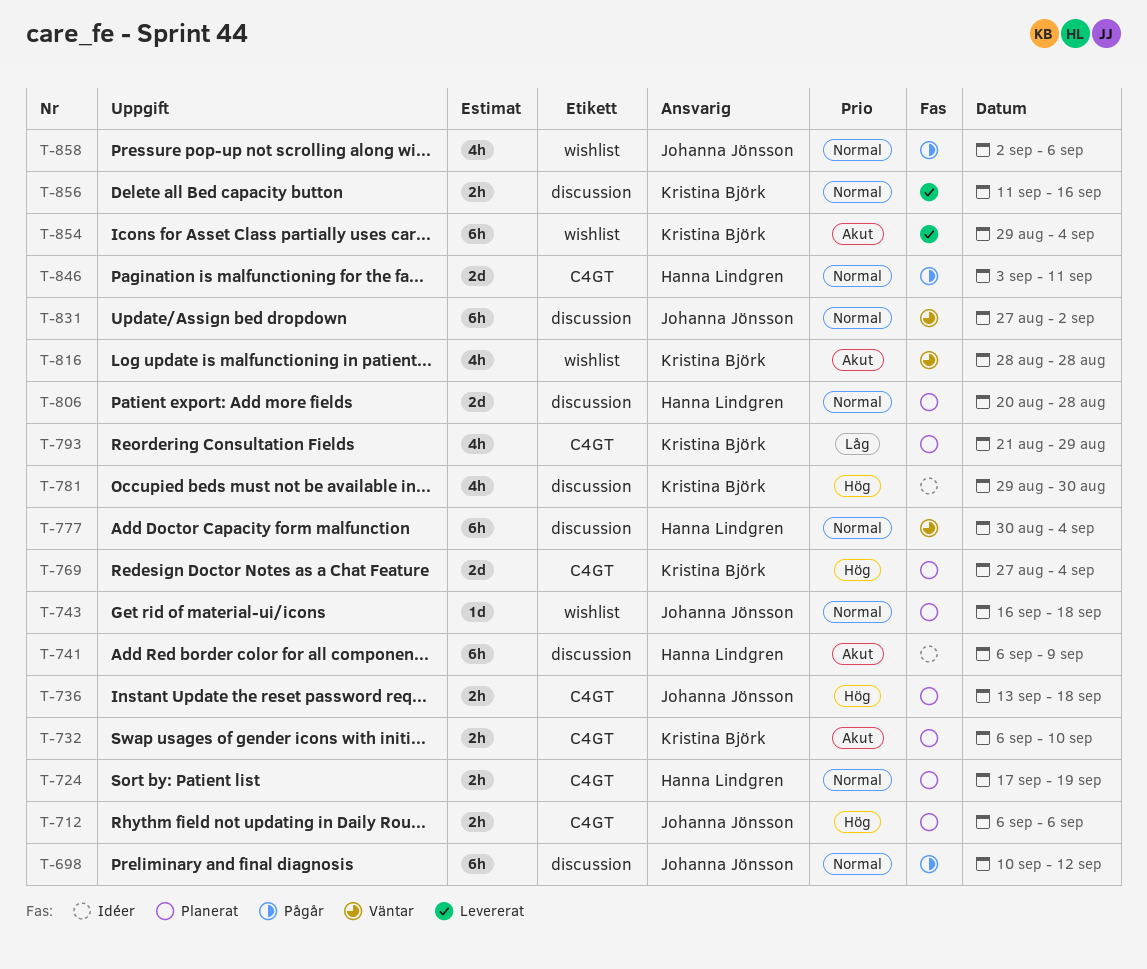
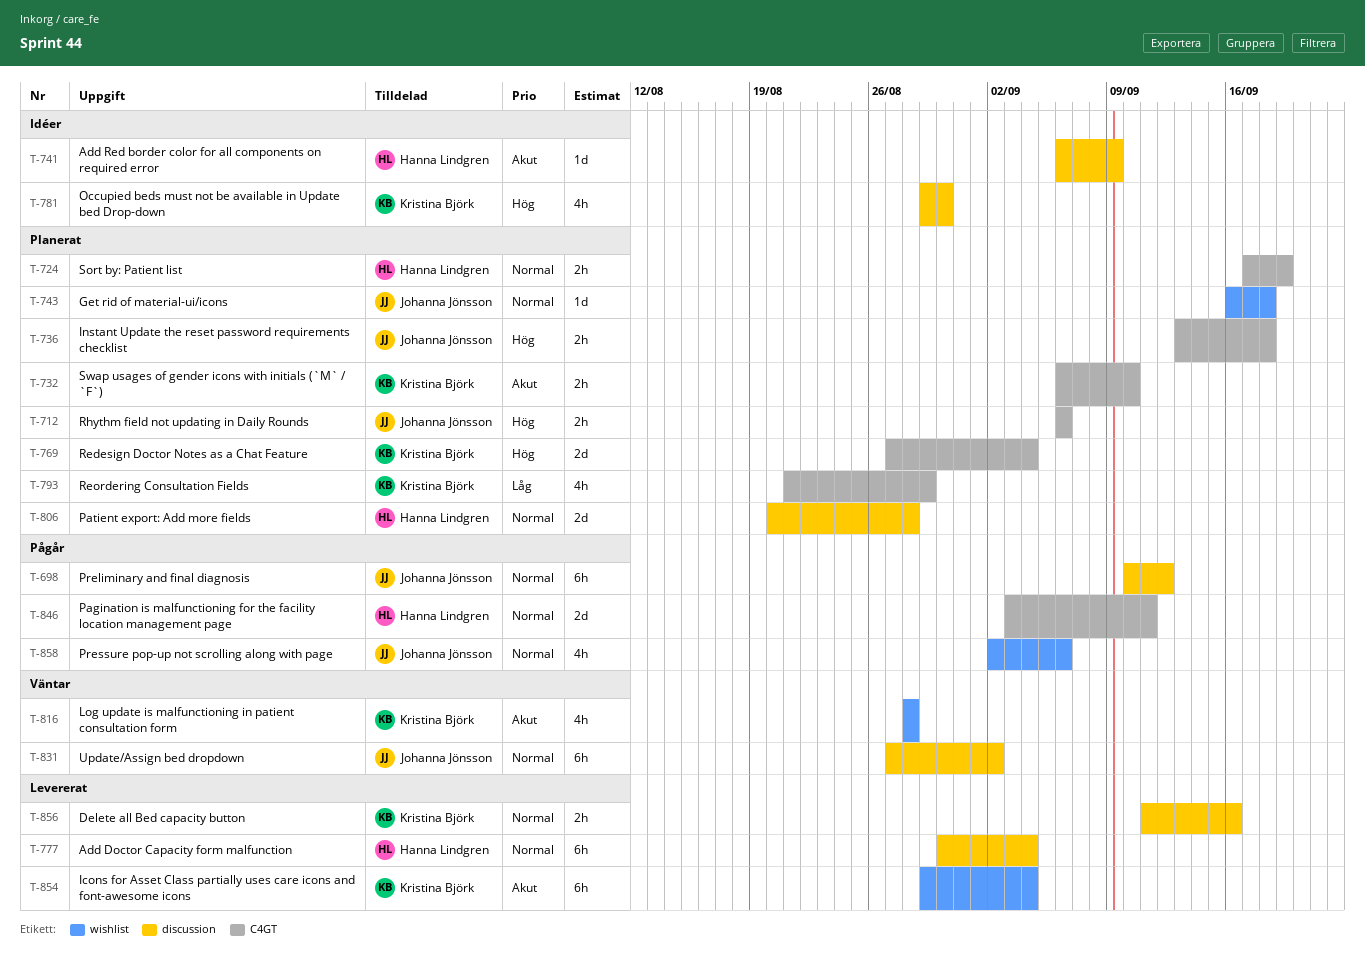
T-741, estimate: 6h -> 1d
T-777, status: Väntar -> Levererat

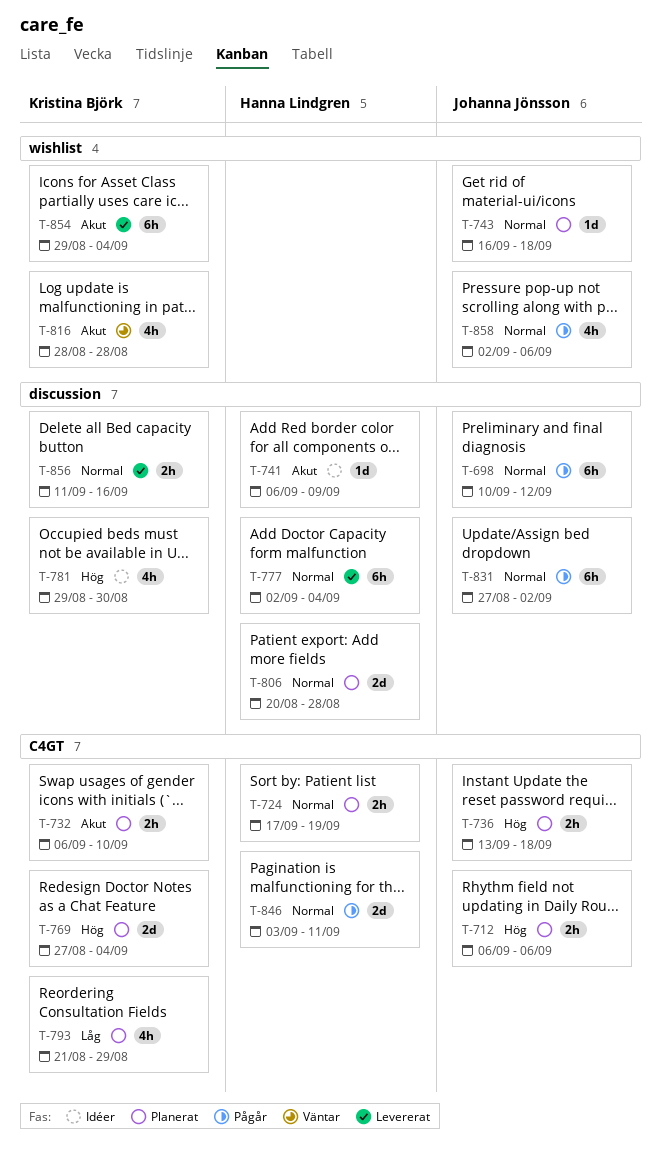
T-777, start: Aug 30 -> Sep 2
T-831, status: Väntar -> Pågår

